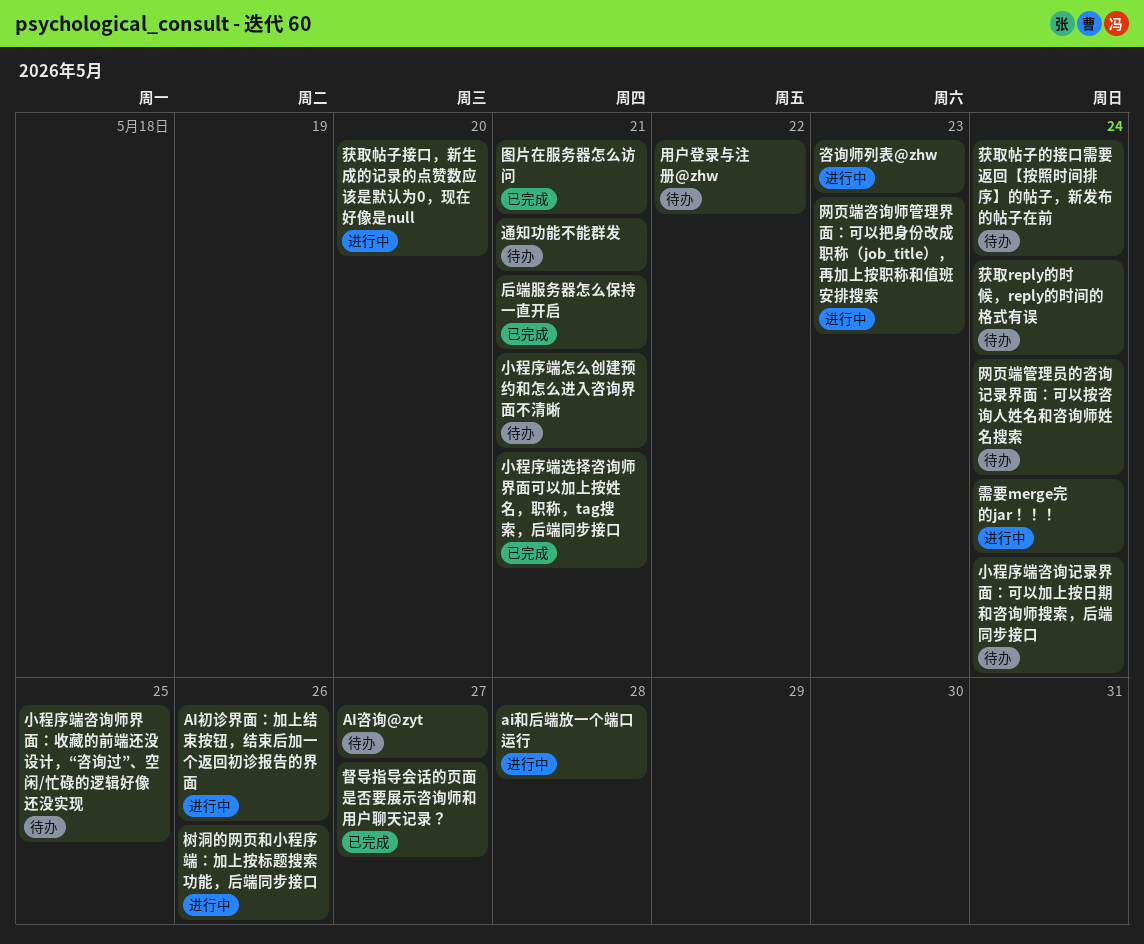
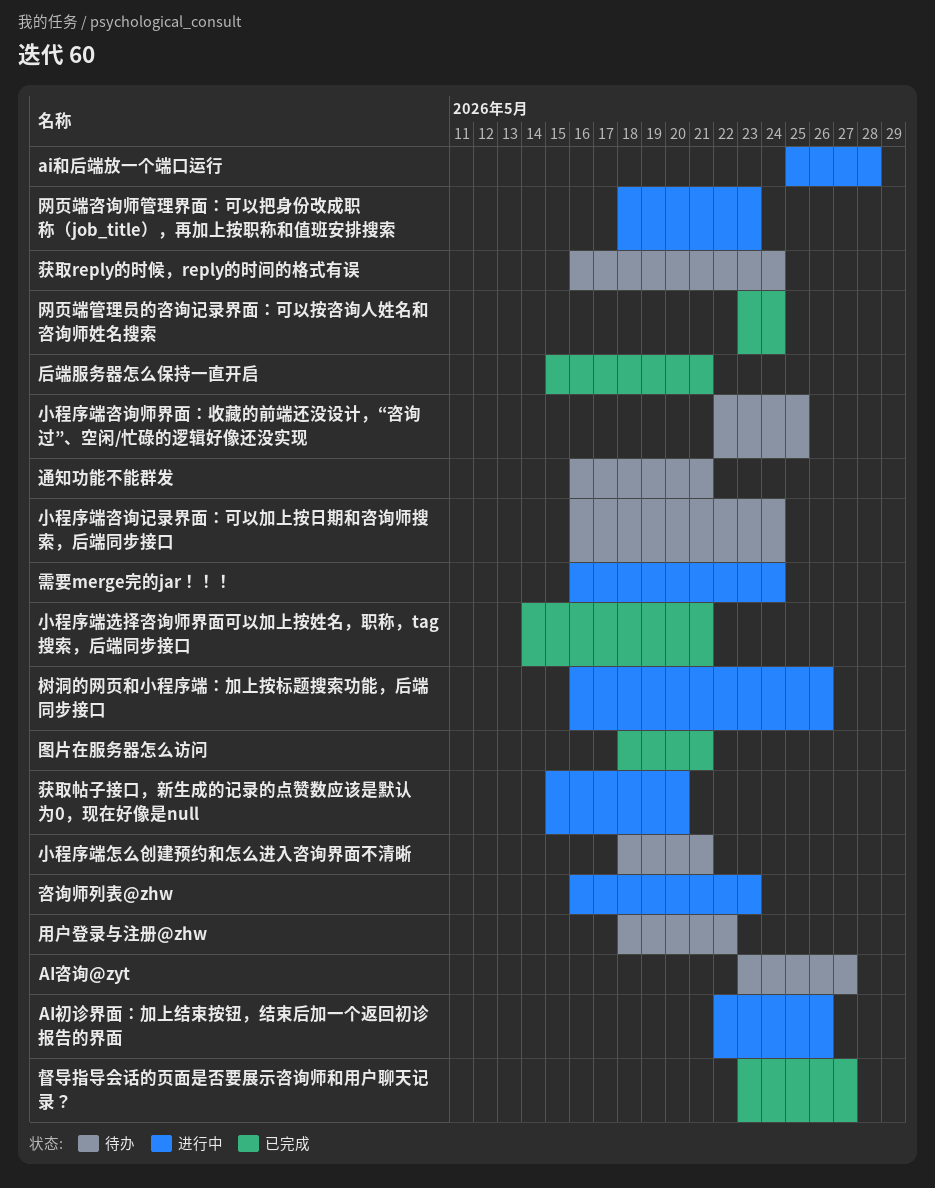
网页端管理员的咨询记录界面：可以按咨询人姓名和咨询师姓名搜索, status: 待办 -> 已完成
获取帖子的接口需要返回【按照时间排序】的帖子，新发布的帖子在前: present -> none

